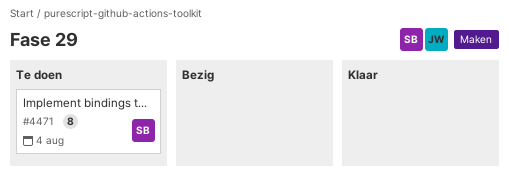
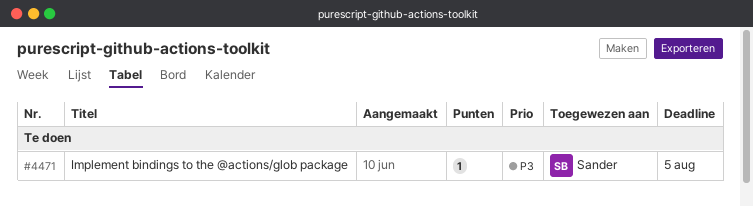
#4471, estimate: 8 -> 1
#4471, due: Aug 4 -> Aug 5

